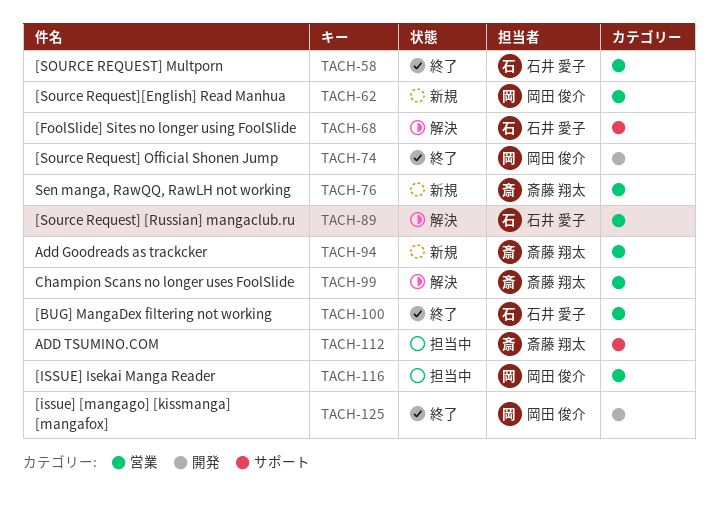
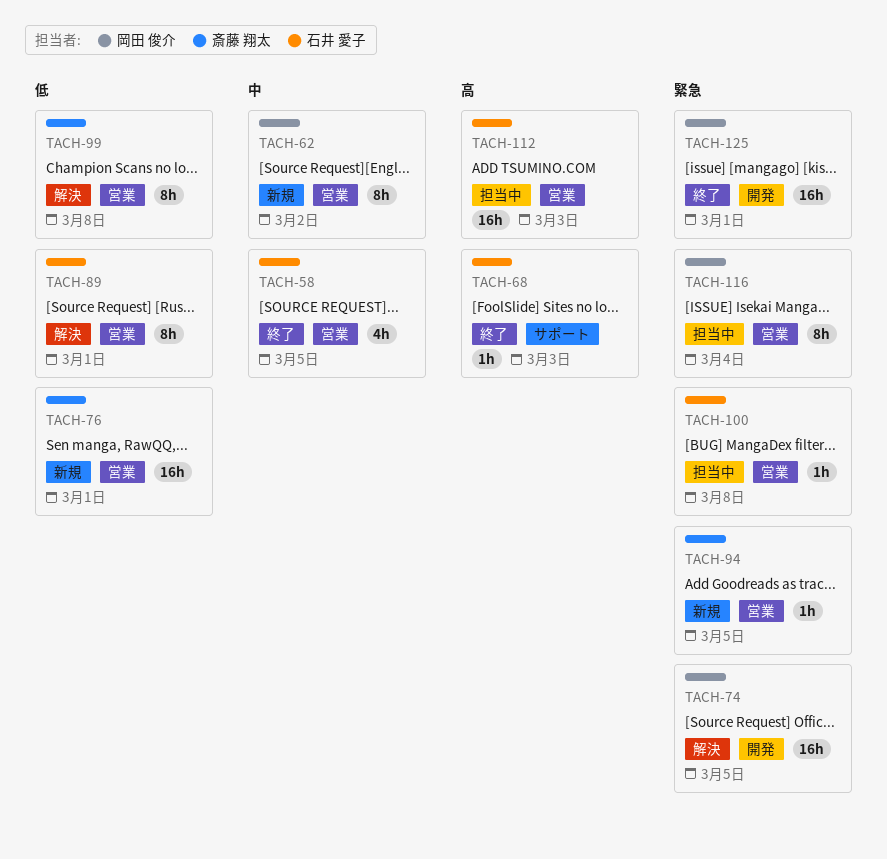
TACH-68, status: 解決 -> 終了
TACH-74, status: 終了 -> 解決
TACH-100, status: 終了 -> 担当中
TACH-112, owner: 斎藤 翔太 -> 石井 愛子
TACH-112, label: サポート -> 営業

